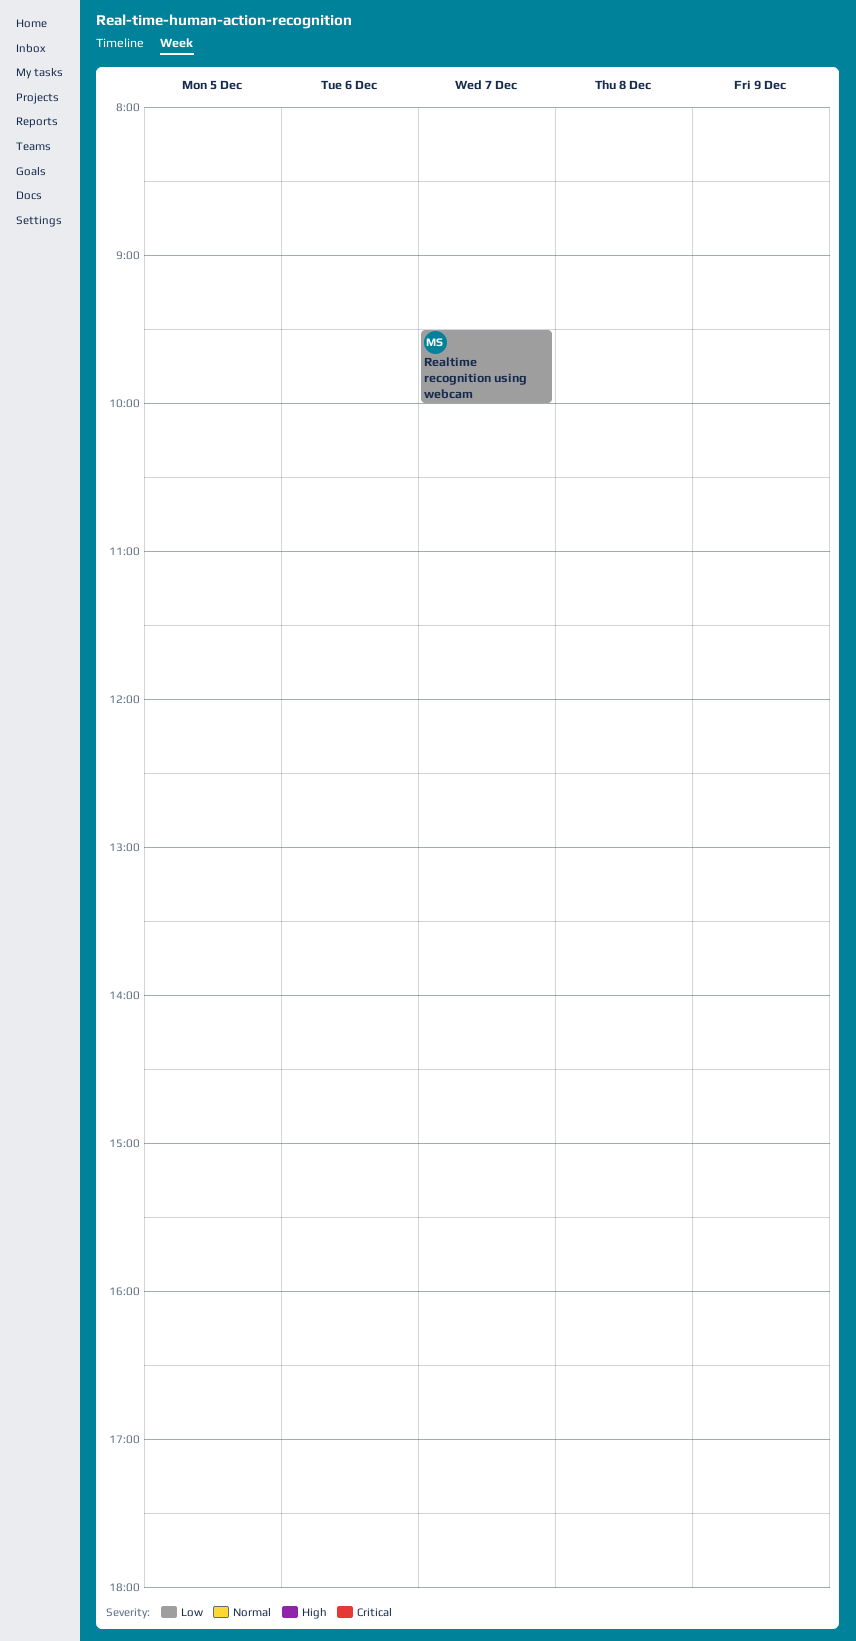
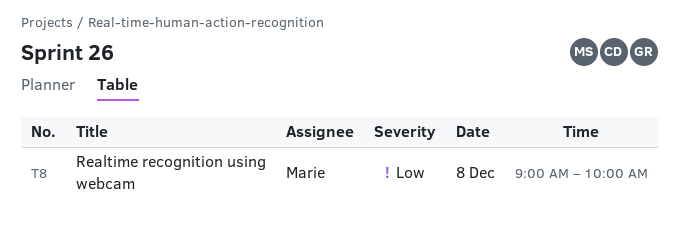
Realtime recognition using webcam, day: Dec 7 -> Dec 8
Realtime recognition using webcam, begins: 09:30 -> 09:00

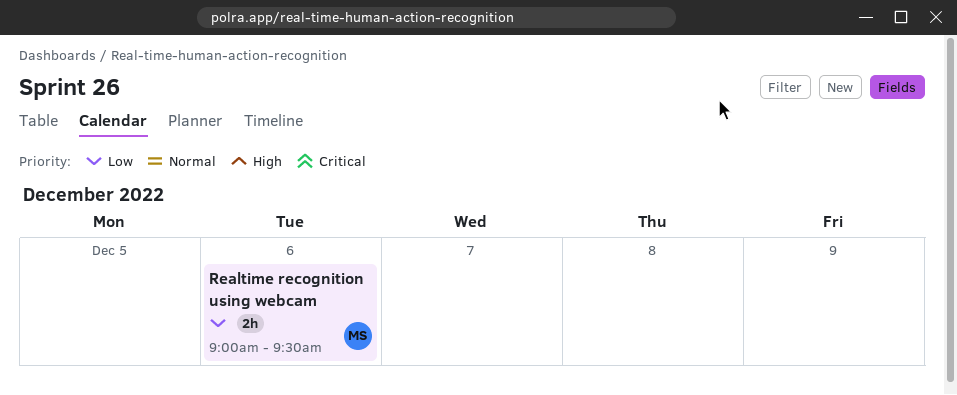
Realtime recognition using webcam, day: Dec 8 -> Dec 6
Realtime recognition using webcam, ends: 10:00 -> 09:30

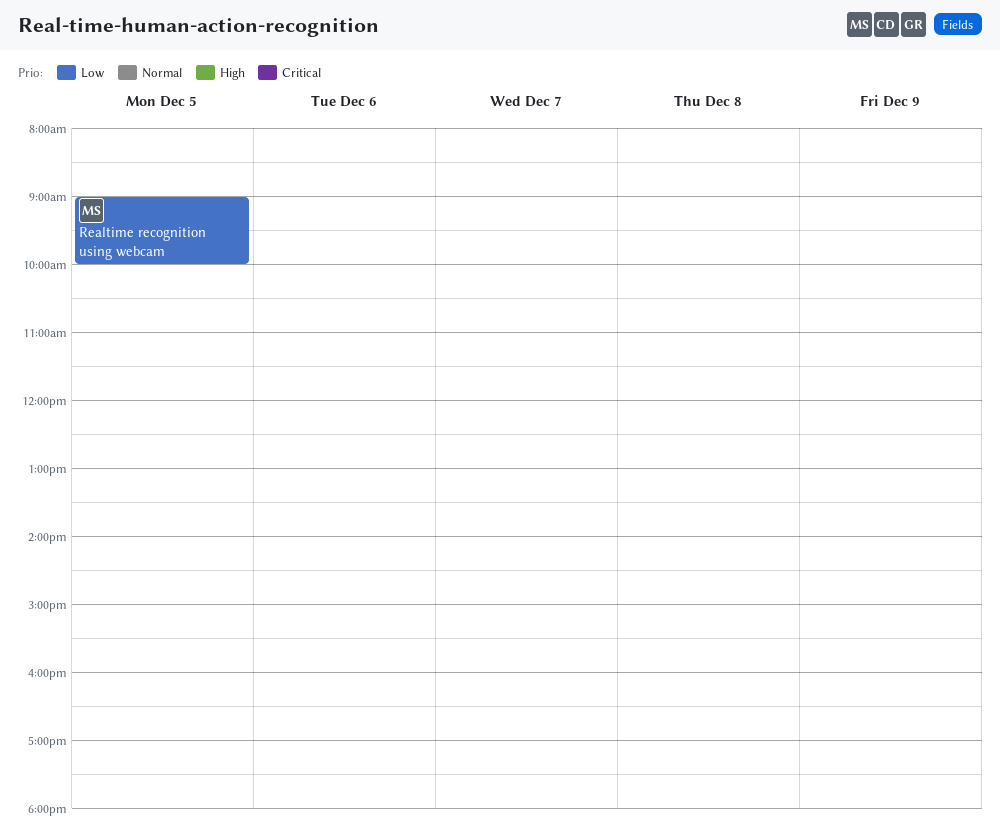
Realtime recognition using webcam, day: Dec 6 -> Dec 5
Realtime recognition using webcam, ends: 09:30 -> 10:00

